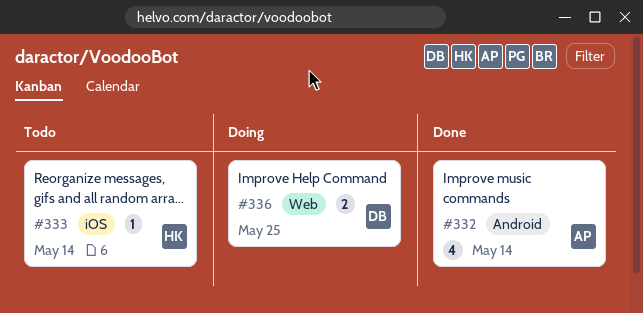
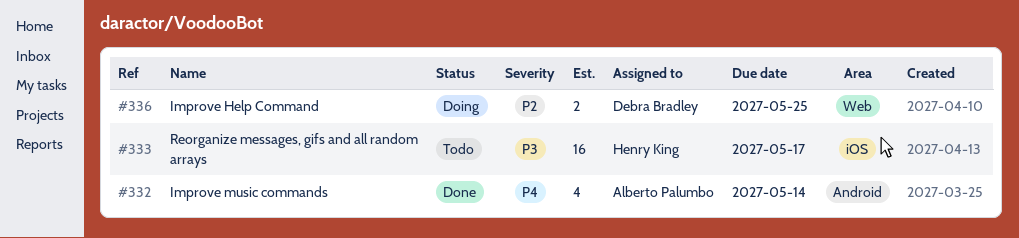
#333, estimate: 1 -> 16
#333, due: May 14 -> May 17

